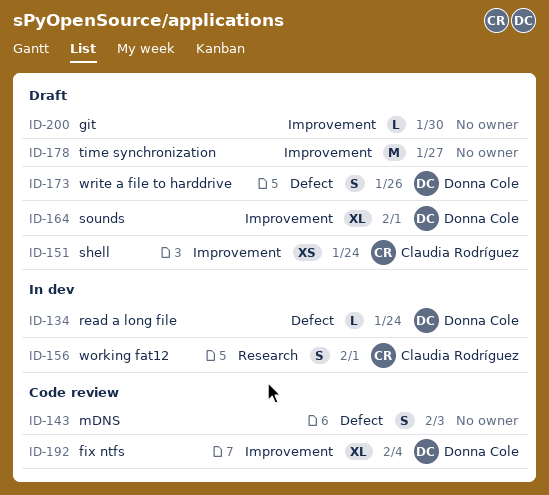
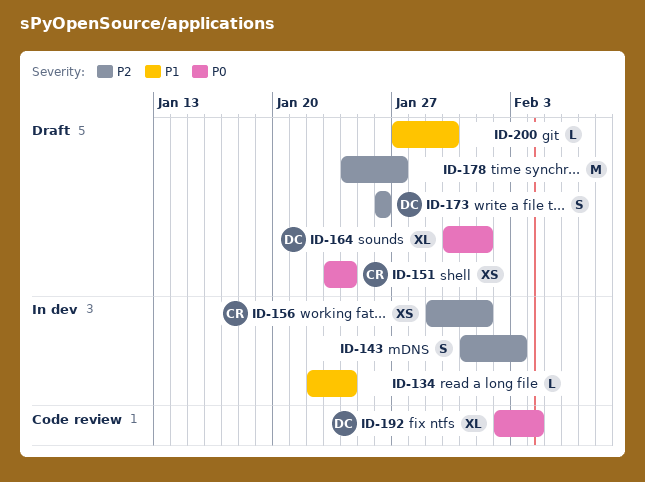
ID-134, owner: Donna Cole -> none
ID-143, status: Code review -> In dev
ID-156, estimate: S -> XS

